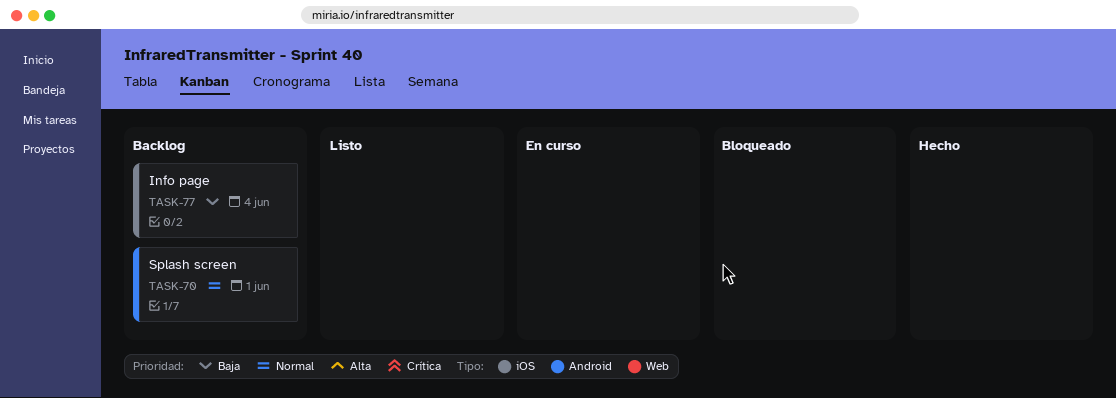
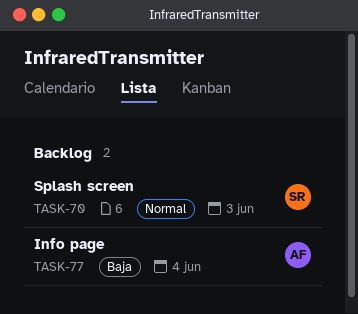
TASK-70, due: Jun 1 -> Jun 3

